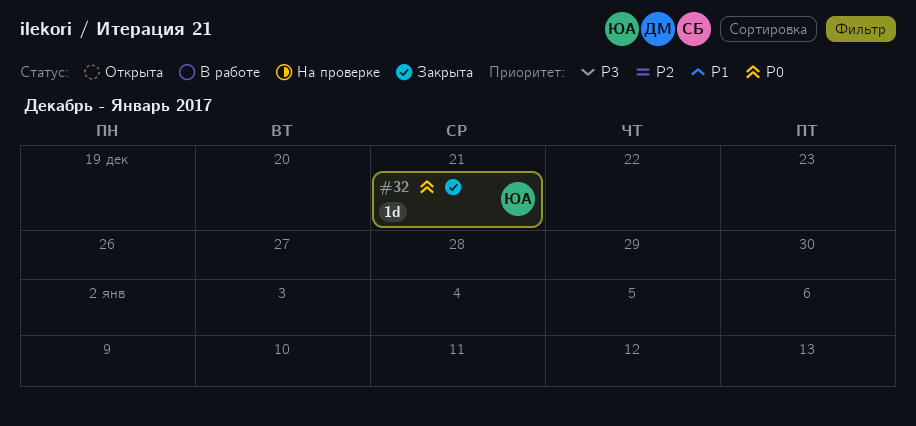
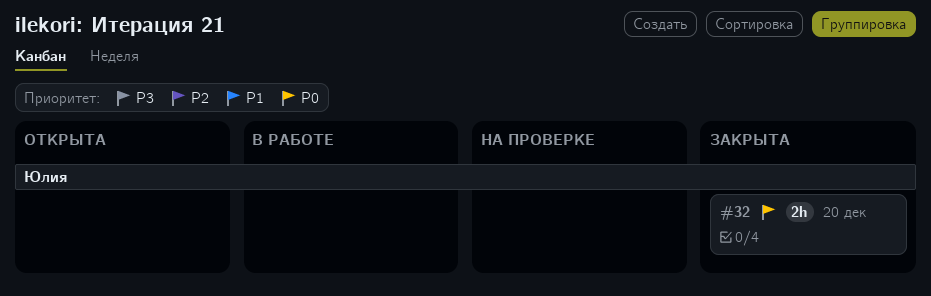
#32, estimate: 1d -> 2h
#32, due: Dec 21 -> Dec 20

